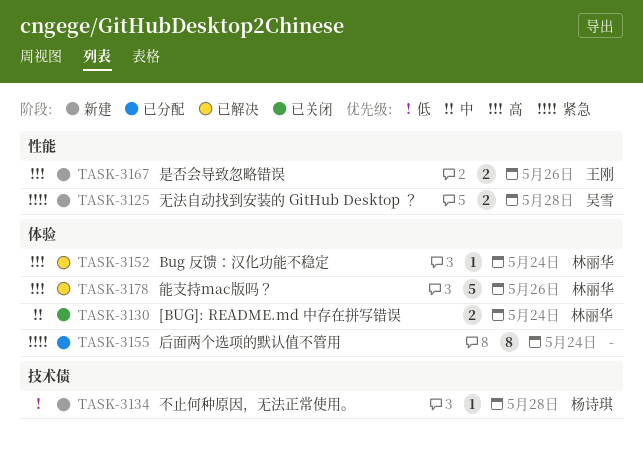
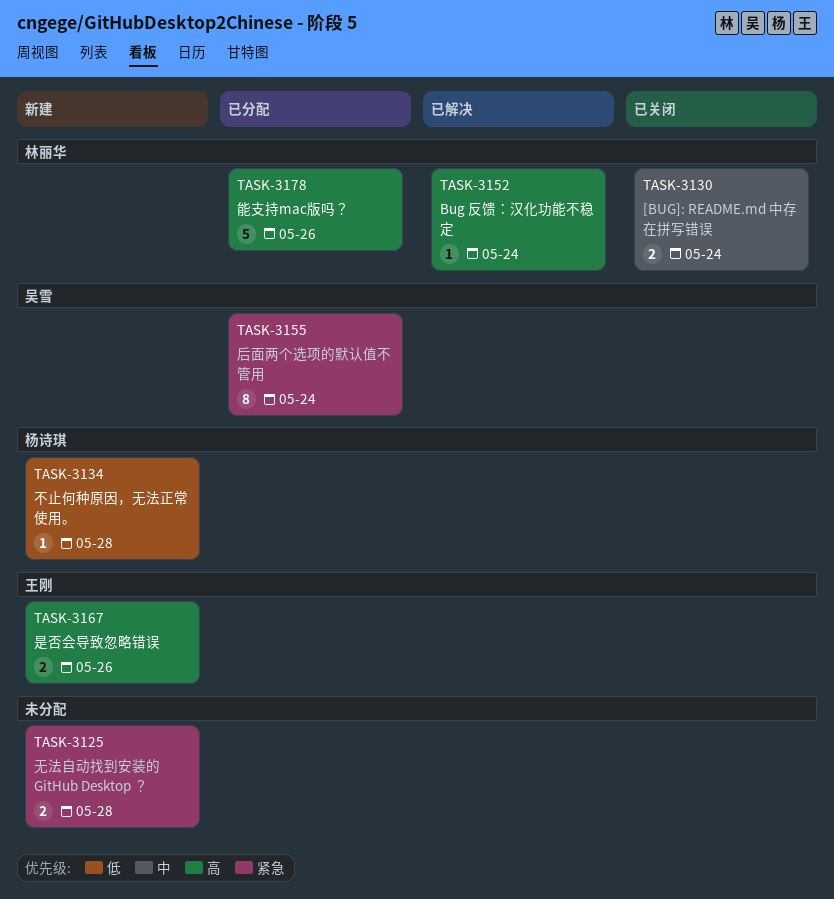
TASK-3125, owner: 吴雪 -> none
TASK-3155, owner: none -> 吴雪
TASK-3178, status: 已解决 -> 已分配

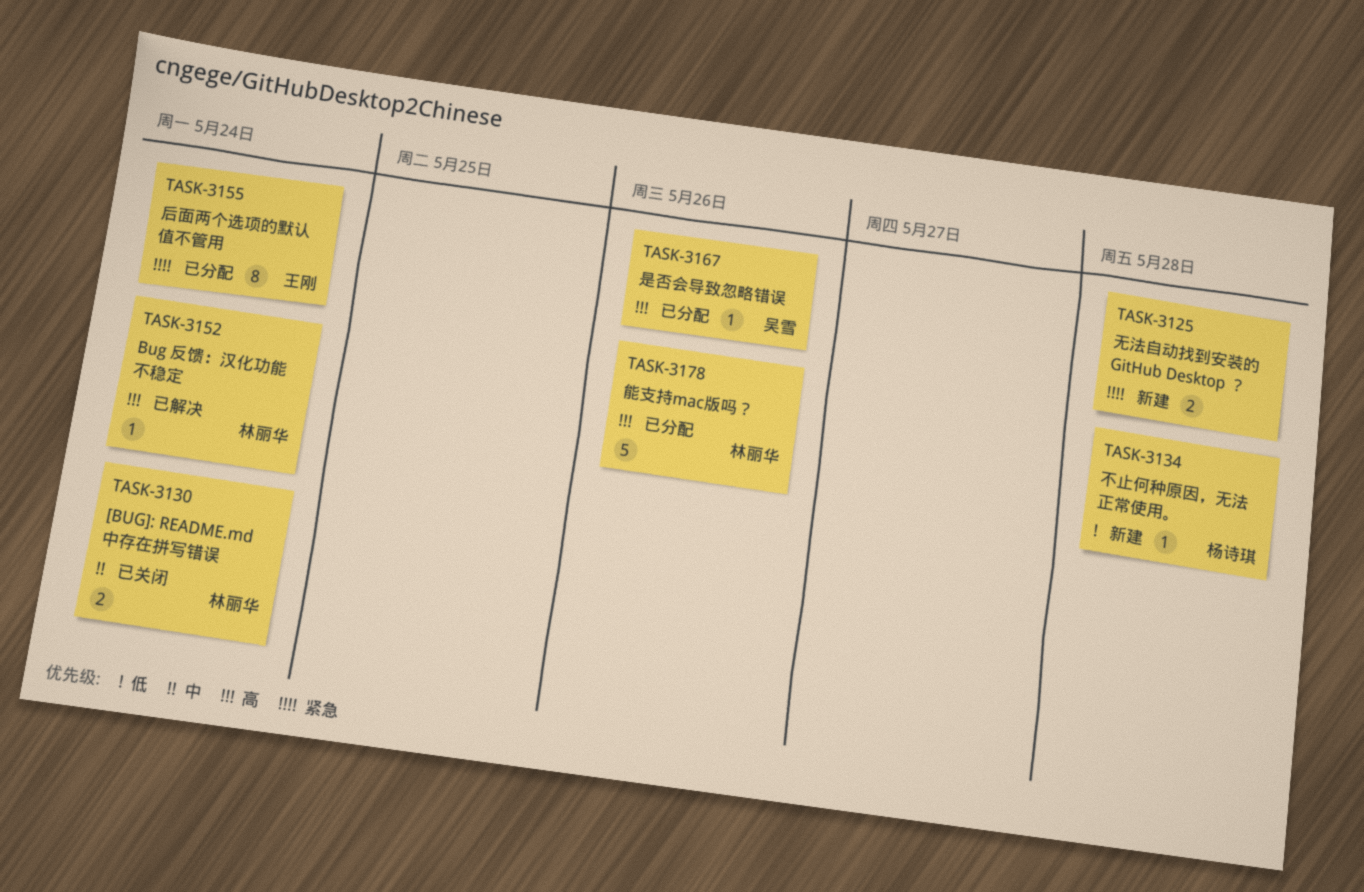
TASK-3155, owner: 吴雪 -> 王刚
TASK-3167, status: 新建 -> 已分配
TASK-3167, owner: 王刚 -> 吴雪
TASK-3167, estimate: 2 -> 1

